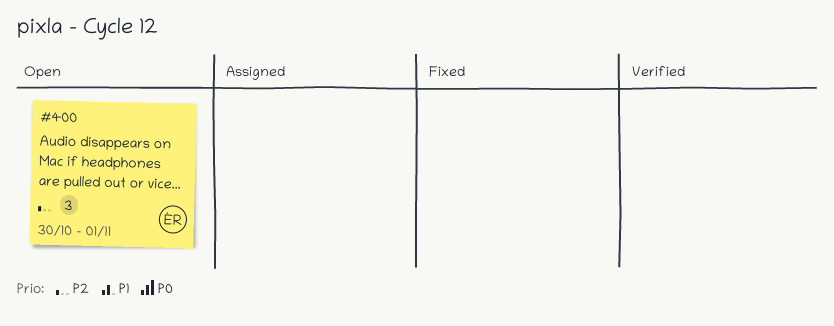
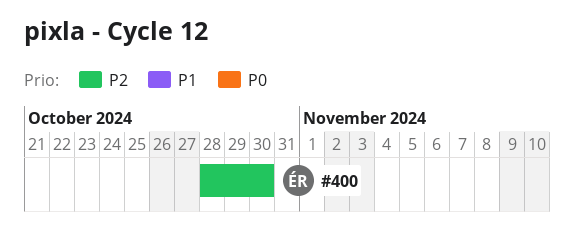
#400, start: Oct 30 -> Oct 28
#400, due: Nov 1 -> Oct 30

